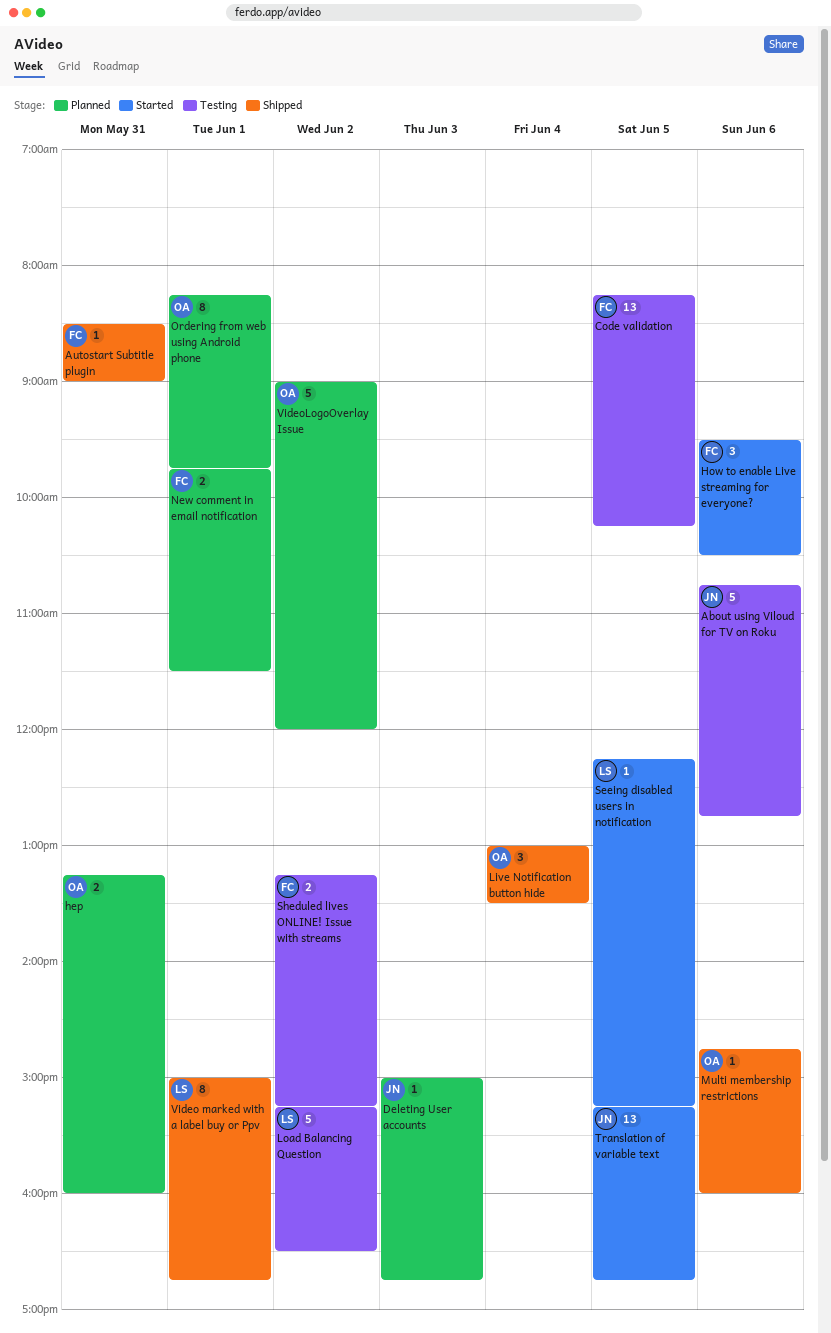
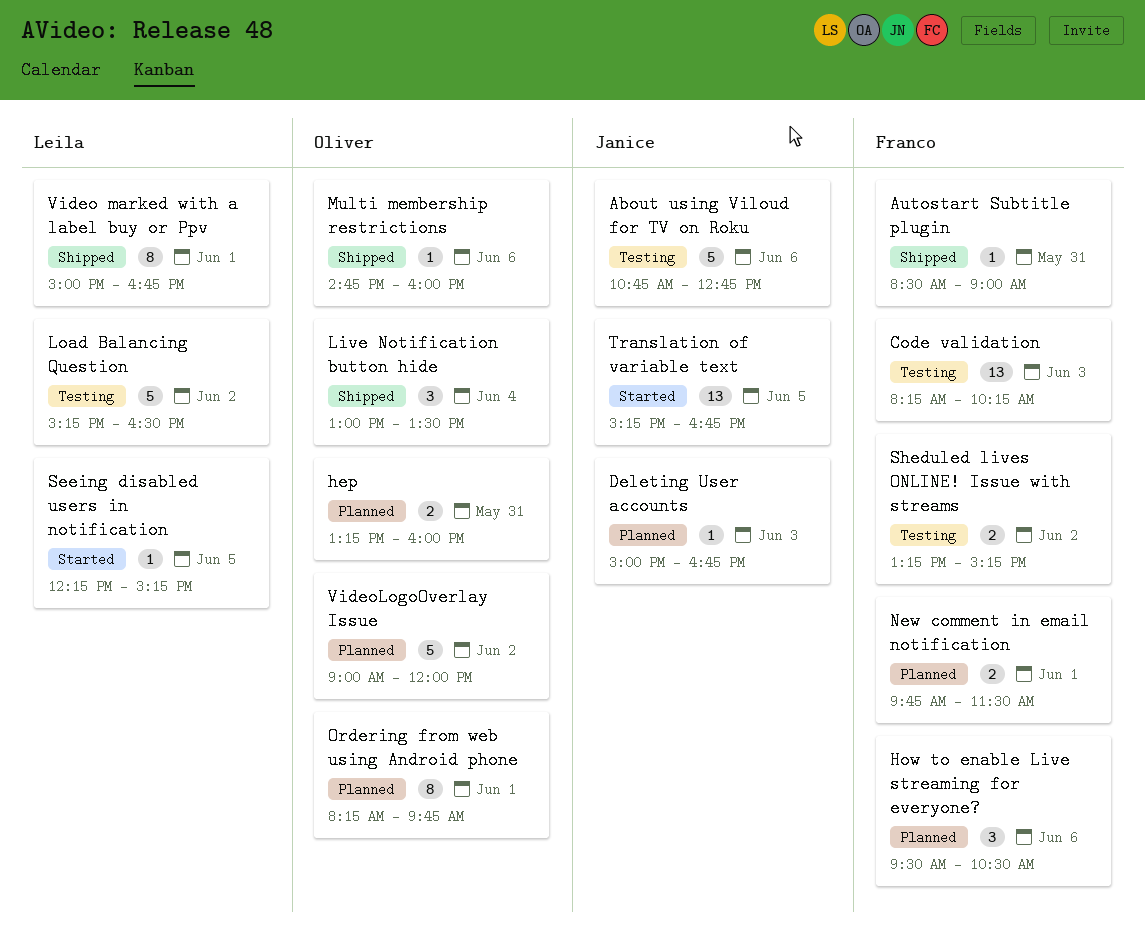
Code validation, day: Jun 5 -> Jun 3
How to enable Live streaming for everyone?, status: Started -> Planned

